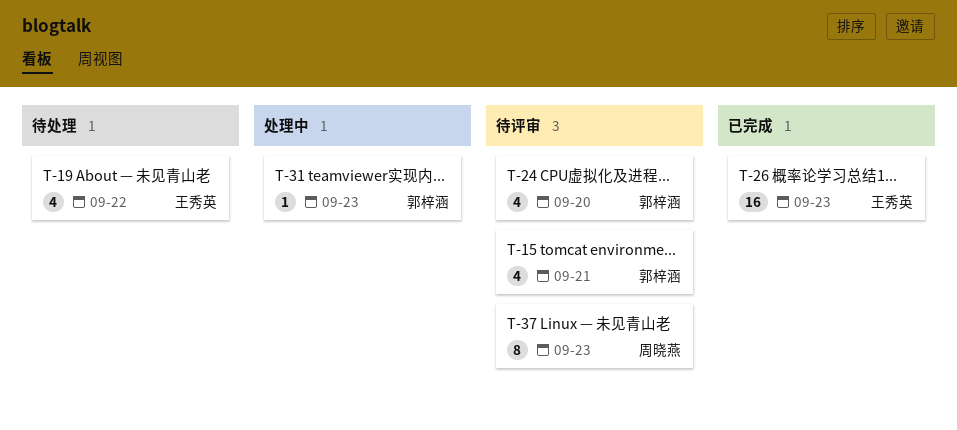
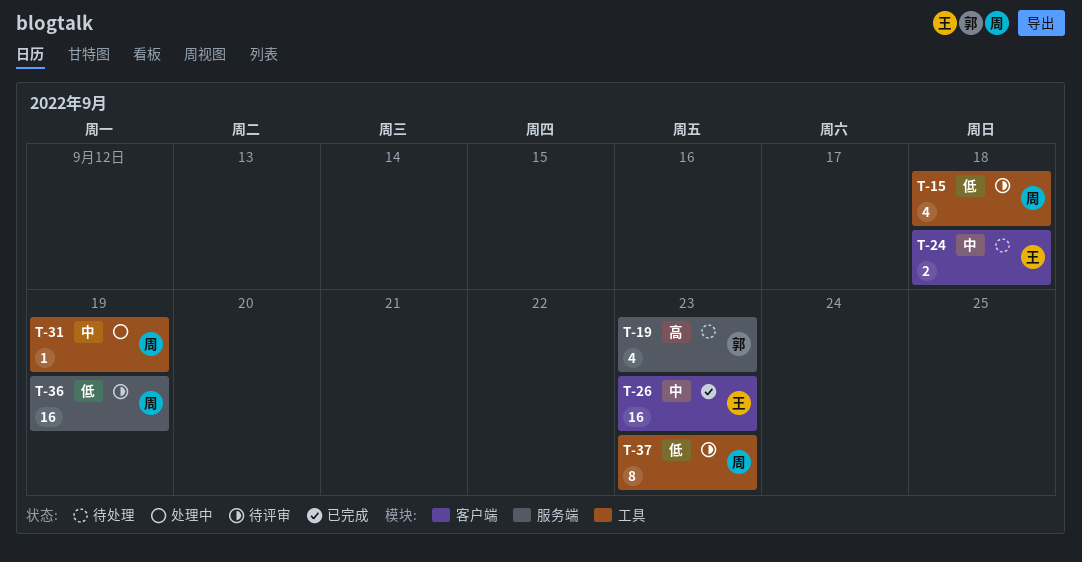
T-15, owner: 郭梓涵 -> 周晓燕
T-15, due: Sep 21 -> Sep 18
T-19, owner: 王秀英 -> 郭梓涵
T-19, due: Sep 22 -> Sep 23
T-24, status: 待评审 -> 待处理
T-24, owner: 郭梓涵 -> 王秀英
T-24, estimate: 4 -> 2
T-24, due: Sep 20 -> Sep 18
T-31, owner: 郭梓涵 -> 周晓燕
T-31, due: Sep 23 -> Sep 19
T-36: none -> present

